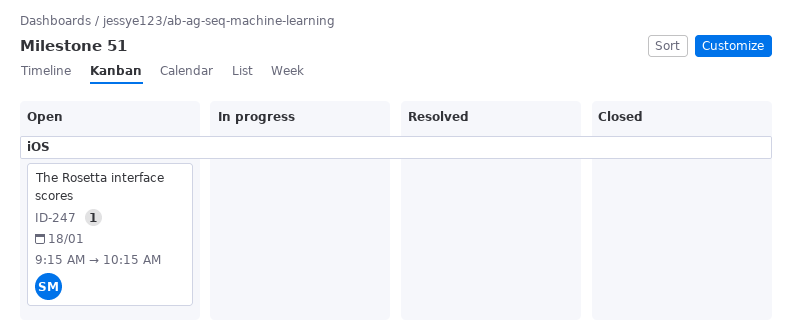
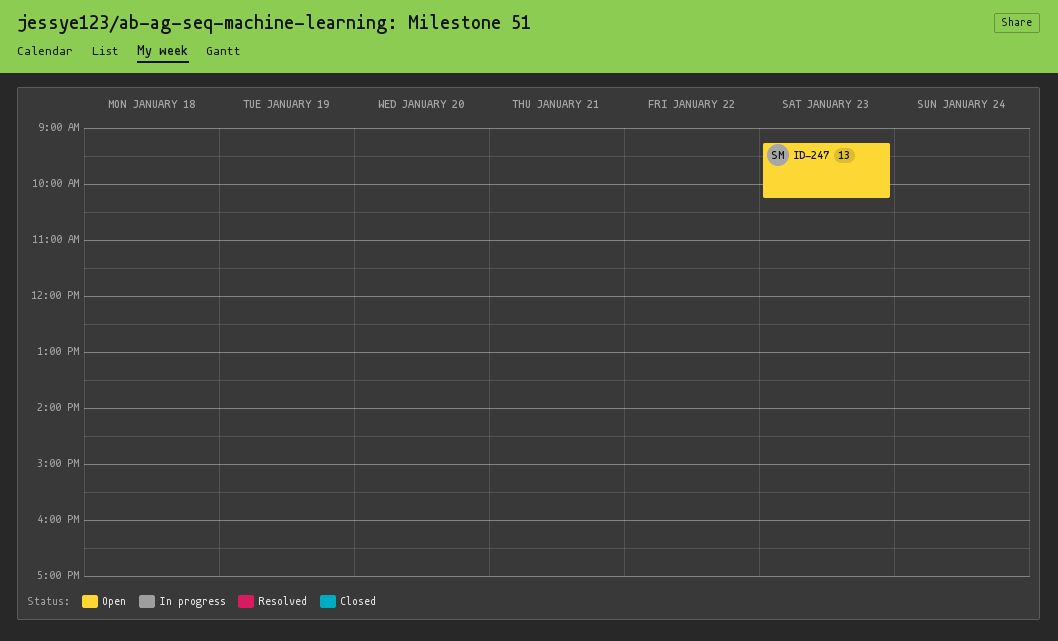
ID-247, estimate: 1 -> 13
ID-247, day: Jan 18 -> Jan 23

